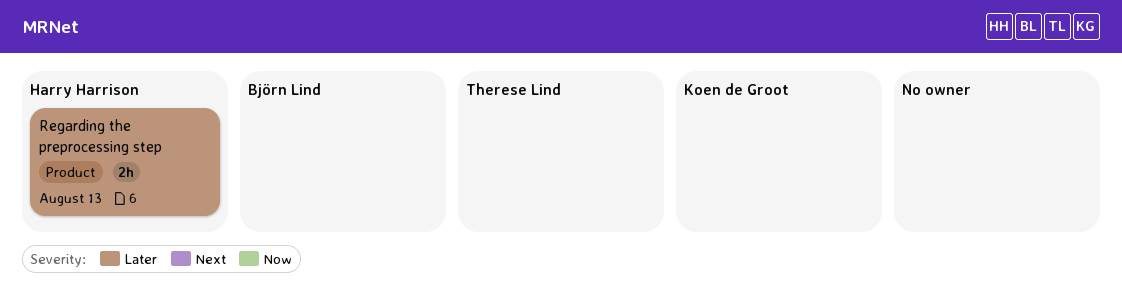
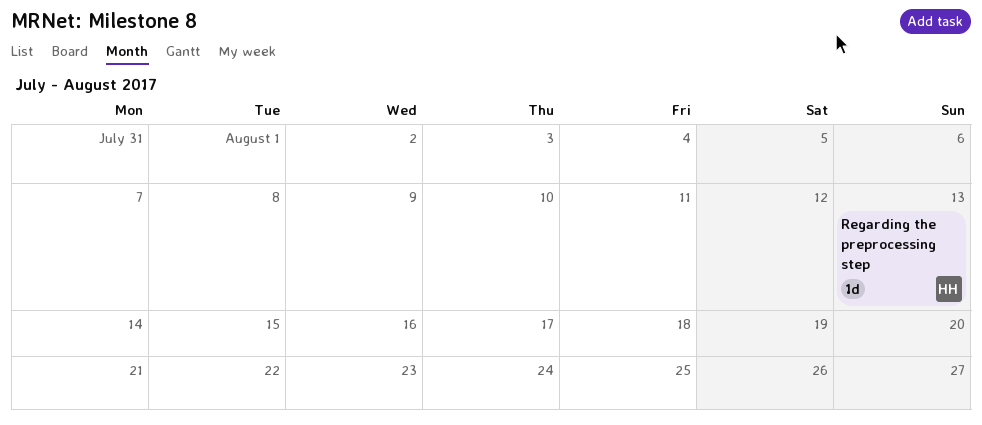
Regarding the preprocessing step, estimate: 2h -> 1d

